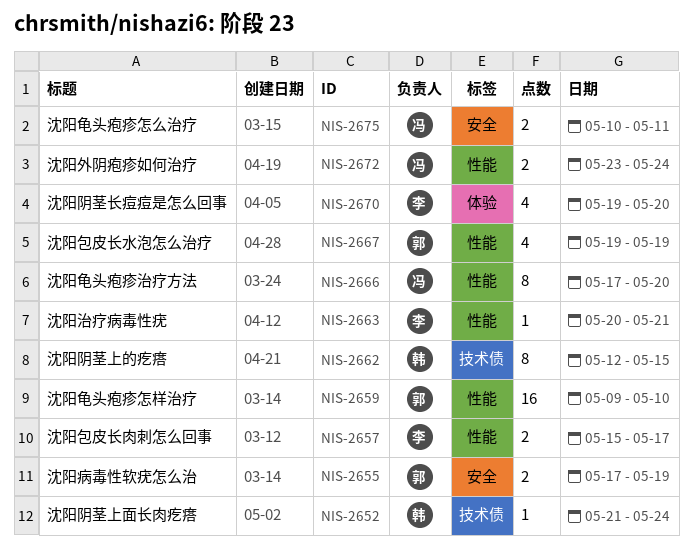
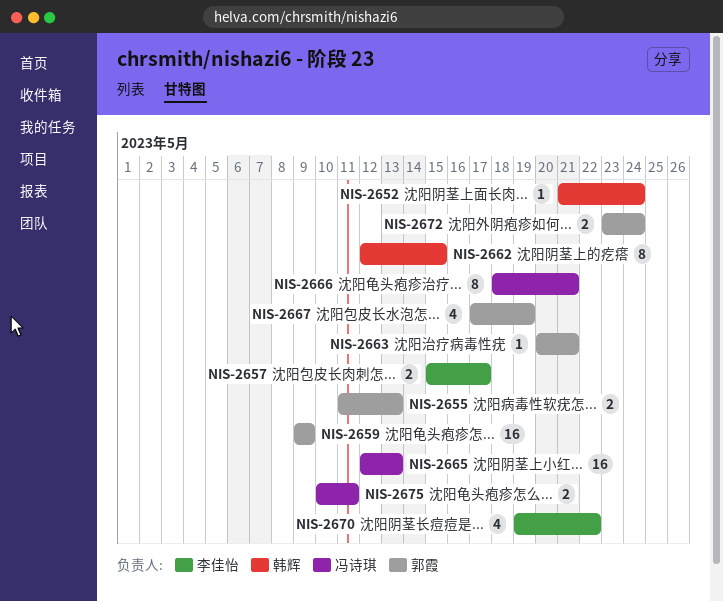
NIS-2655, start: May 17 -> May 11
NIS-2655, due: May 19 -> May 13
NIS-2659, due: May 10 -> May 9
NIS-2663, owner: 李佳怡 -> 郭霞
NIS-2665: none -> present
NIS-2666, start: May 17 -> May 18
NIS-2666, due: May 20 -> May 21
NIS-2667, start: May 19 -> May 17
NIS-2670, due: May 20 -> May 22
NIS-2672, owner: 冯诗琪 -> 郭霞

